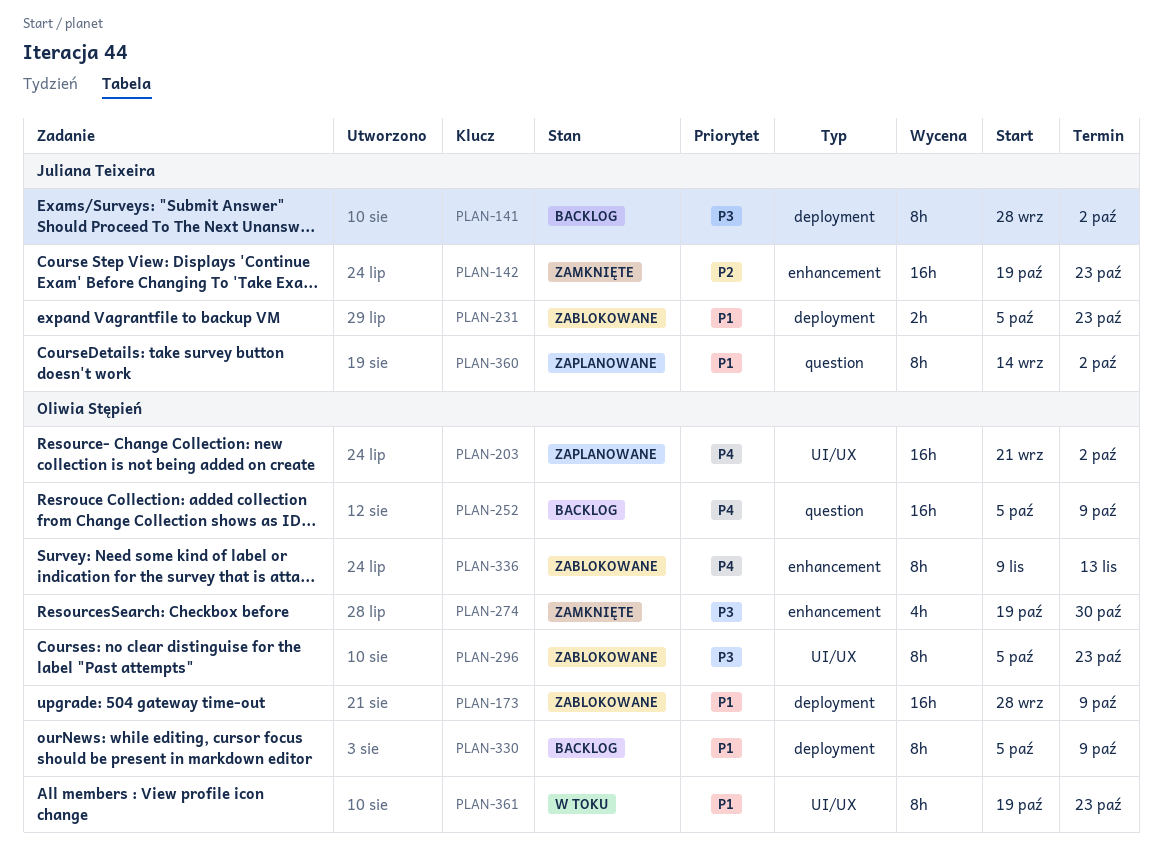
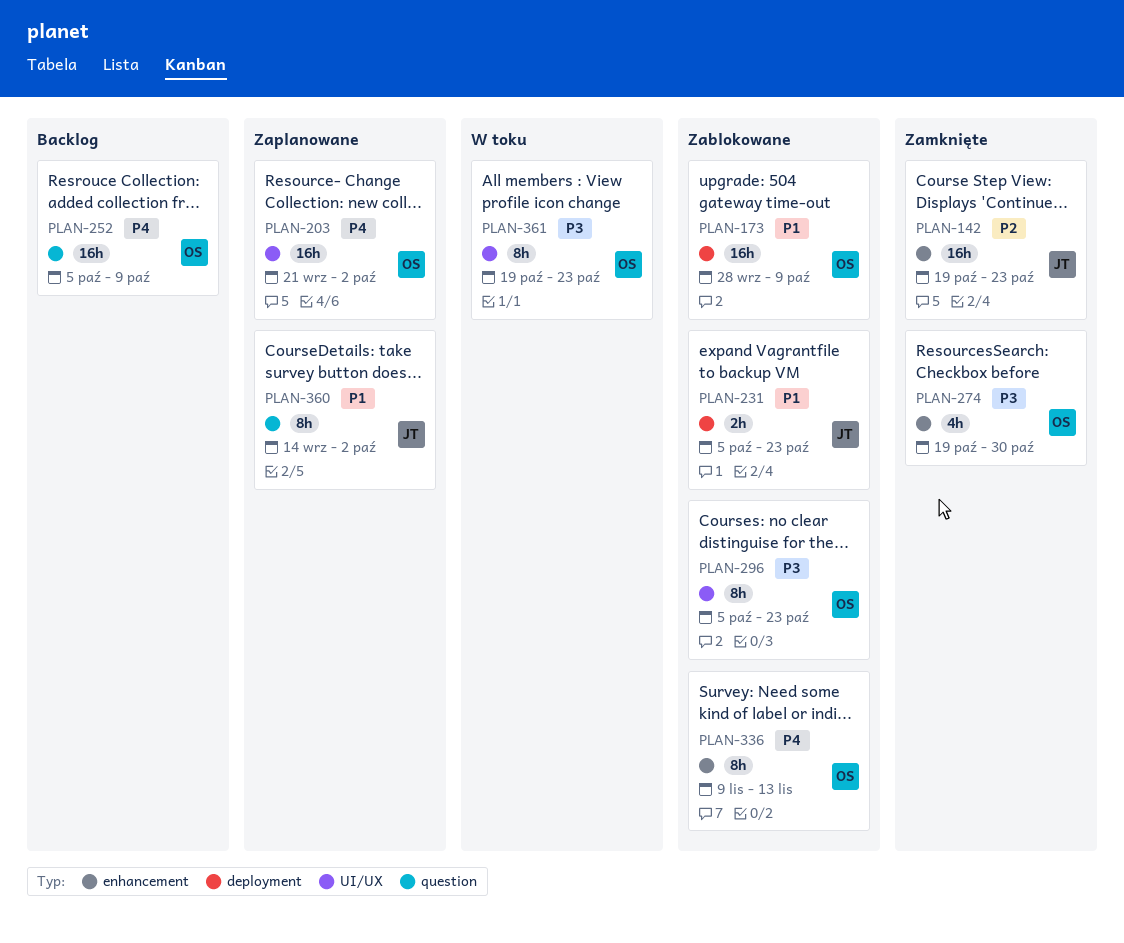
PLAN-141: present -> none
PLAN-330: present -> none
PLAN-361, priority: P1 -> P3

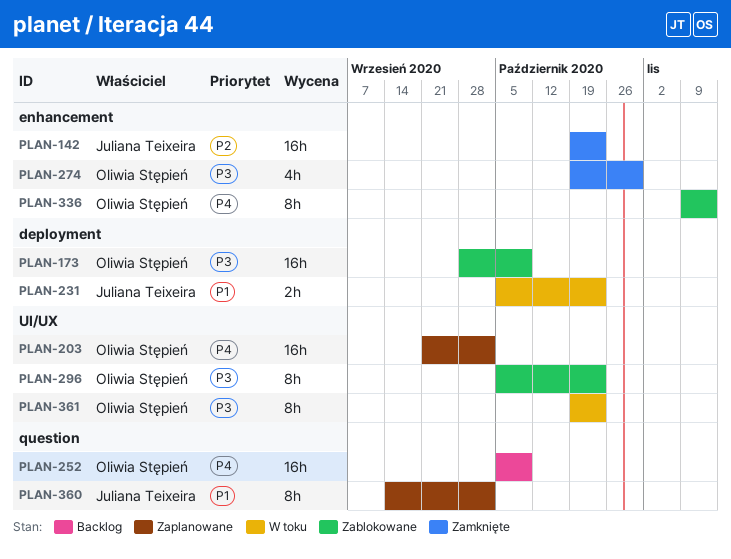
PLAN-173, priority: P1 -> P3
PLAN-231, status: Zablokowane -> W toku

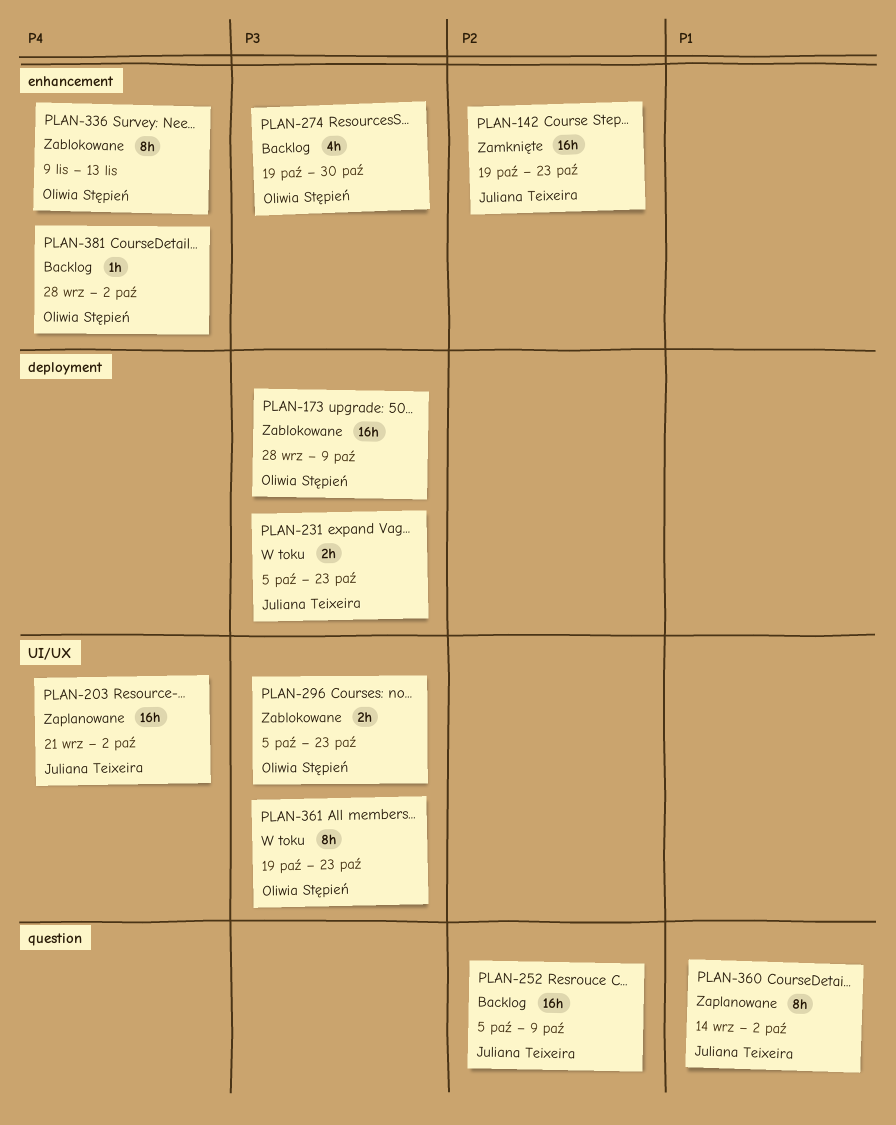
PLAN-203, owner: Oliwia Stępień -> Juliana Teixeira
PLAN-231, priority: P1 -> P3
PLAN-252, owner: Oliwia Stępień -> Juliana Teixeira
PLAN-252, priority: P4 -> P2
PLAN-274, status: Zamknięte -> Backlog
PLAN-296, estimate: 8h -> 2h
PLAN-381: none -> present

